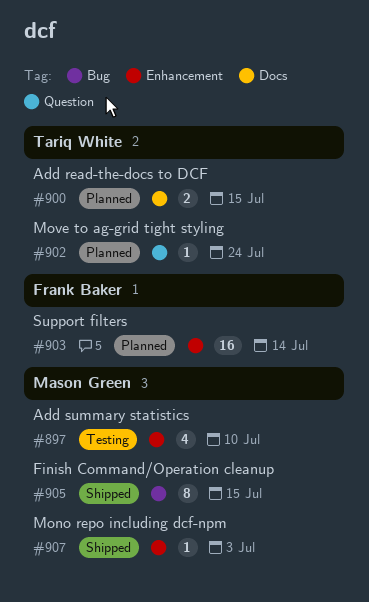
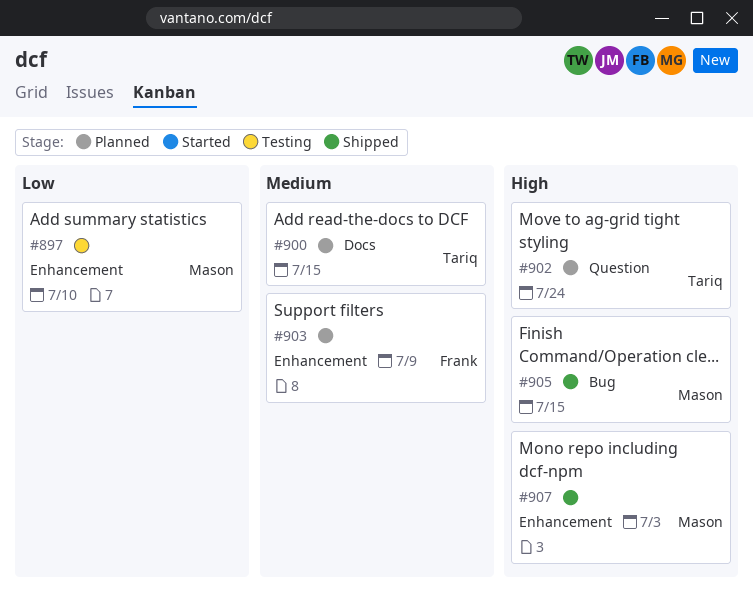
#903, due: Jul 14 -> Jul 9

